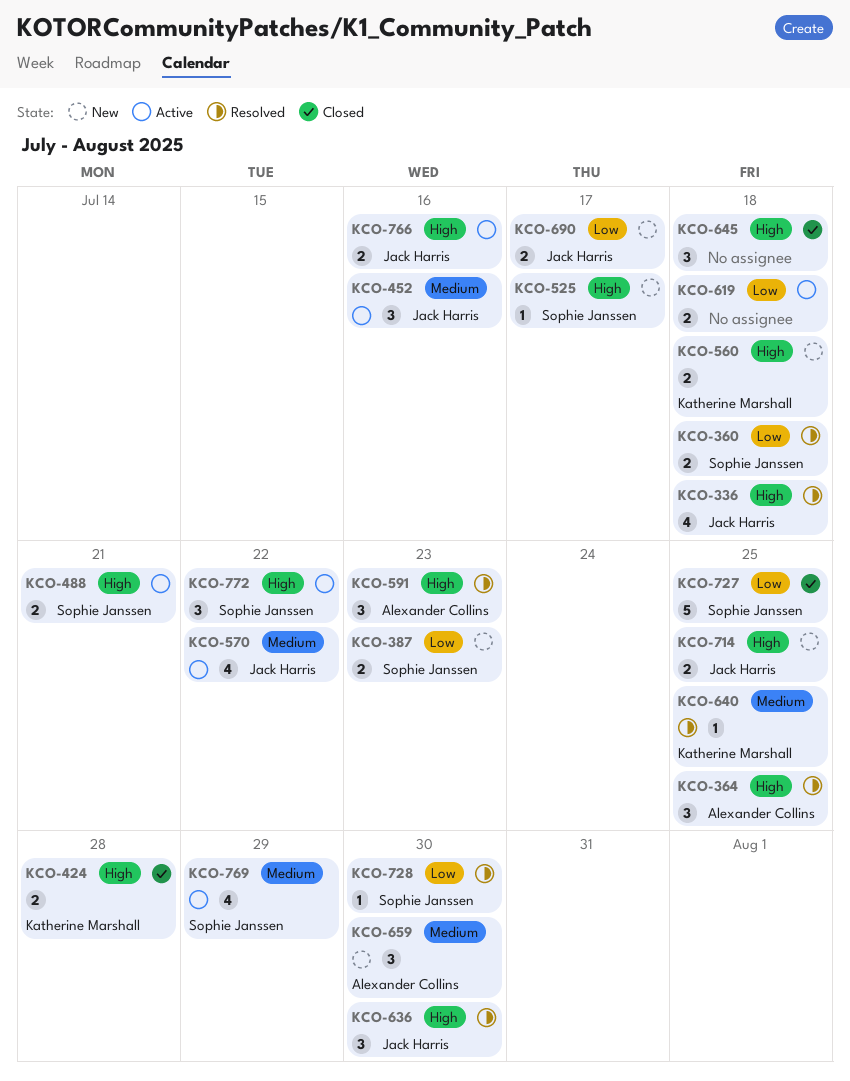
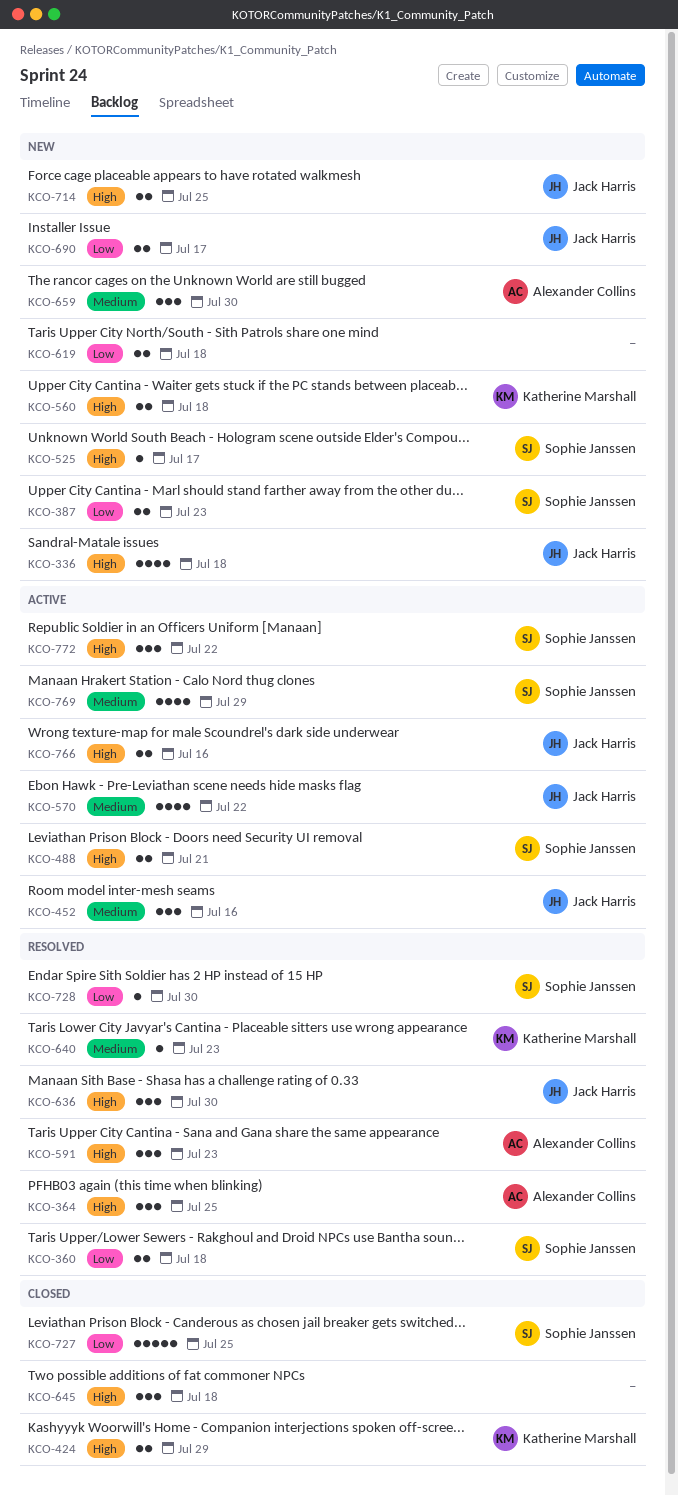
KCO-336, status: Resolved -> New
KCO-424, due: Jul 28 -> Jul 29
KCO-619, status: Active -> New
KCO-640, due: Jul 25 -> Jul 23

